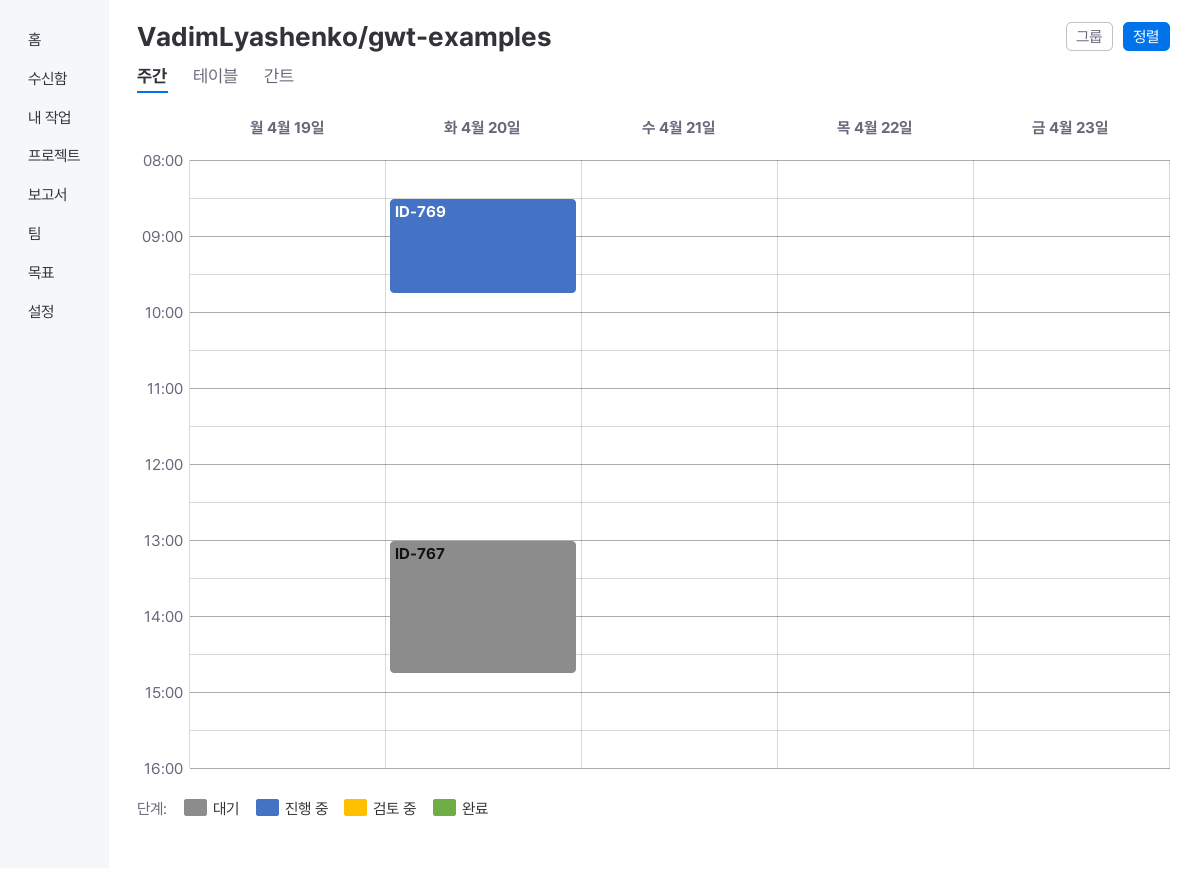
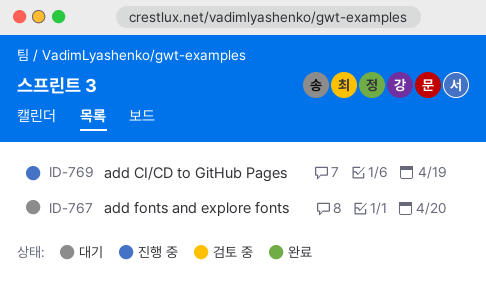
ID-769, day: Apr 20 -> Apr 19

